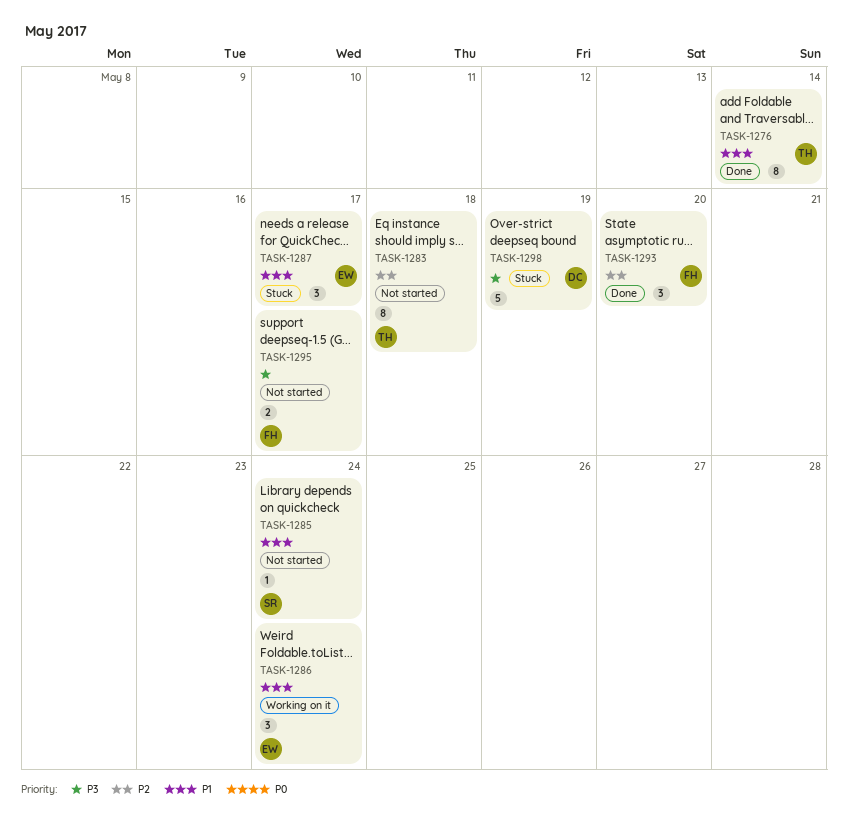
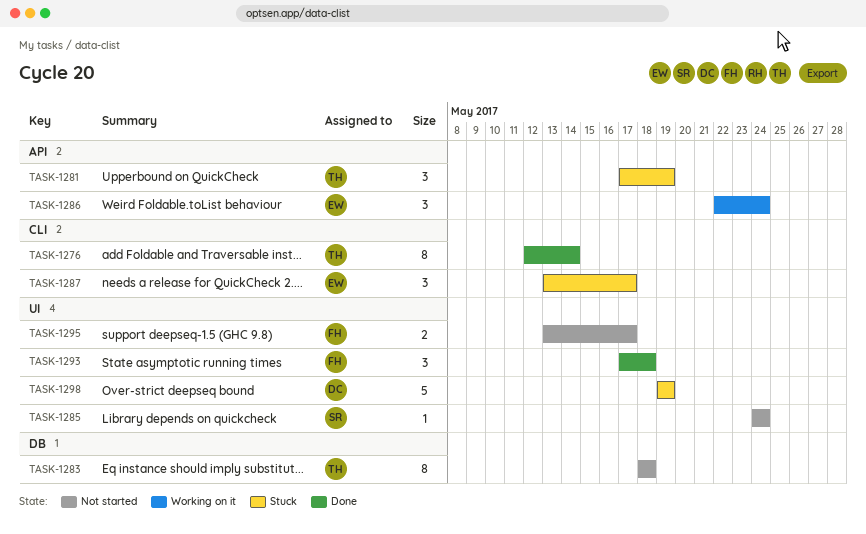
TASK-1281: none -> present
TASK-1293, due: May 20 -> May 18

